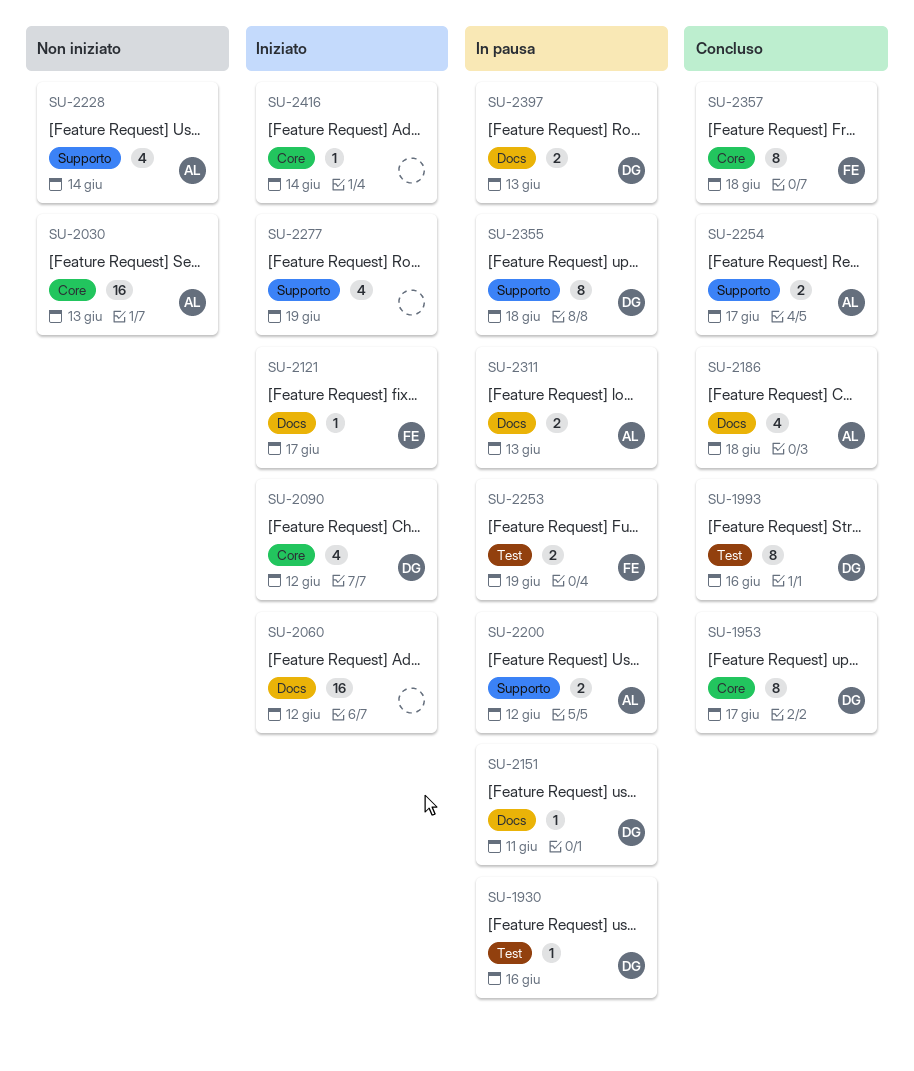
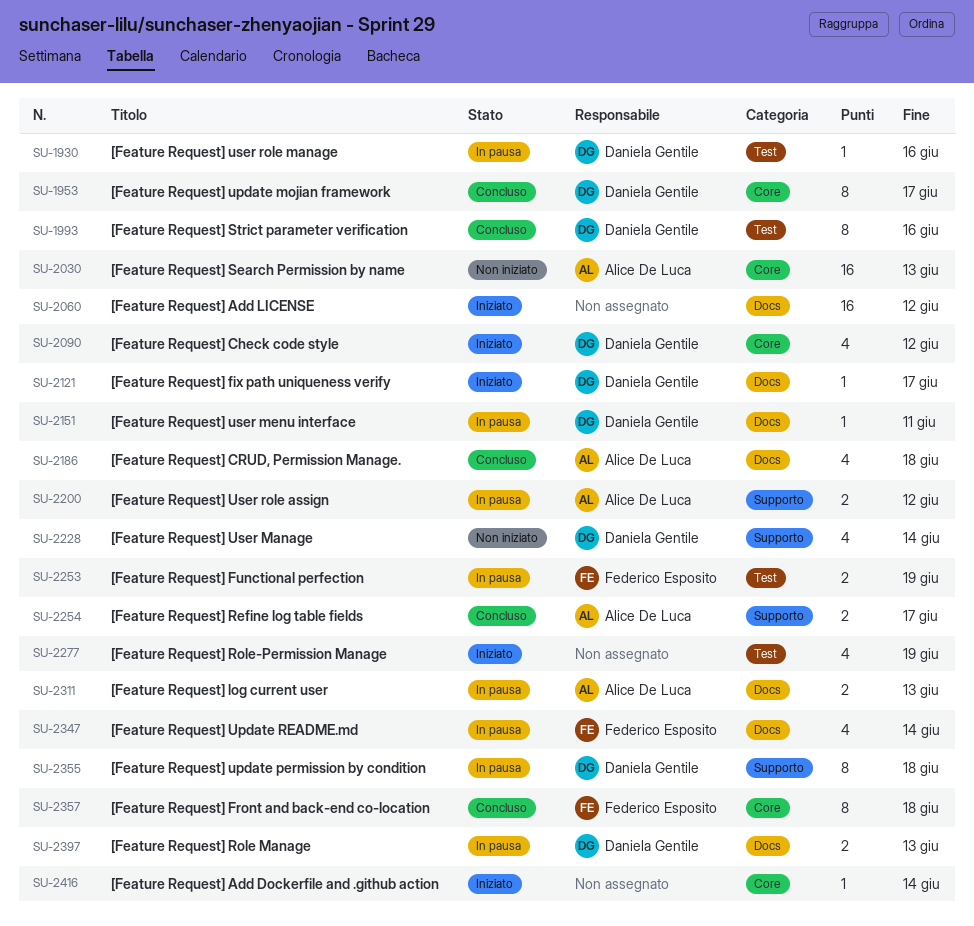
SU-2121, owner: Federico Esposito -> Daniela Gentile
SU-2228, owner: Alice De Luca -> Daniela Gentile
SU-2277, label: Supporto -> Test
SU-2347: none -> present

